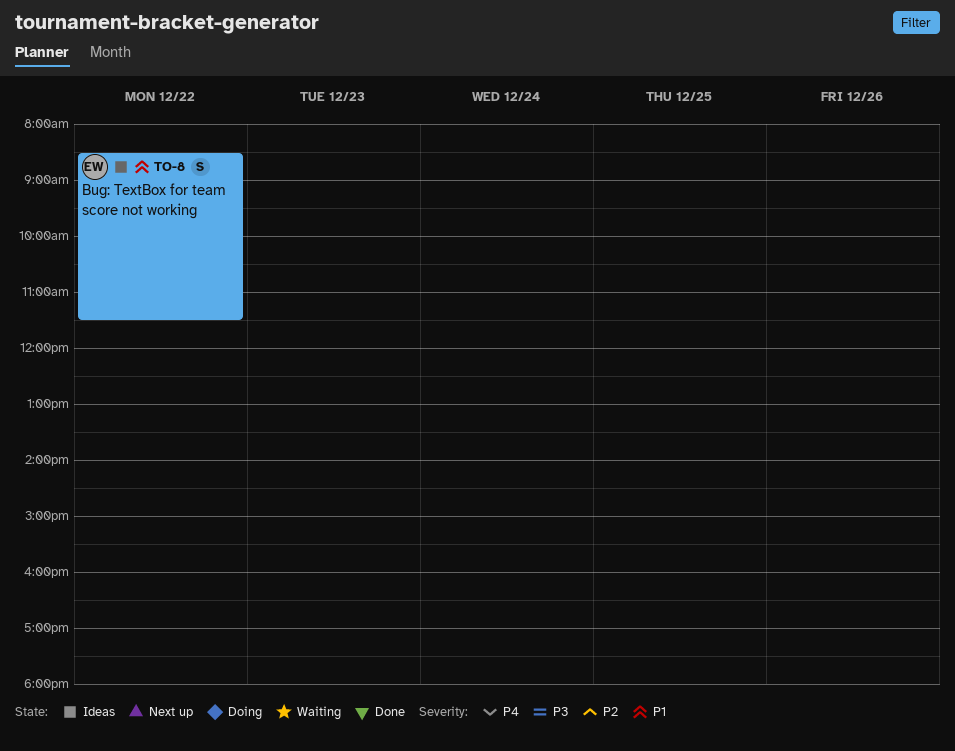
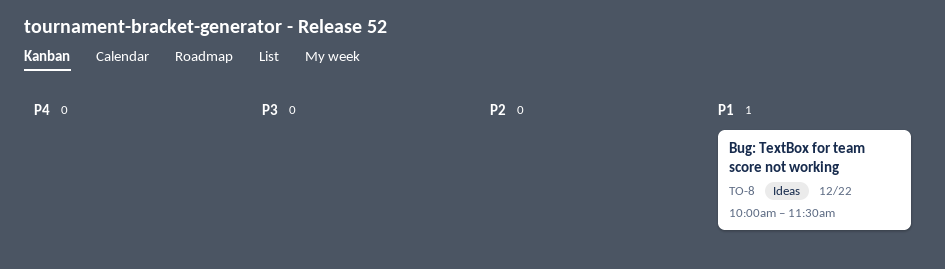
TO-8, begins: 08:30 -> 10:00

